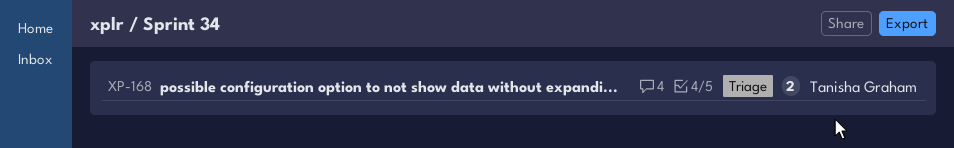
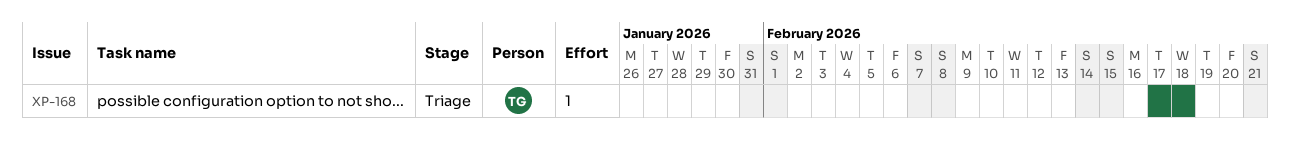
XP-168, estimate: 2 -> 1

